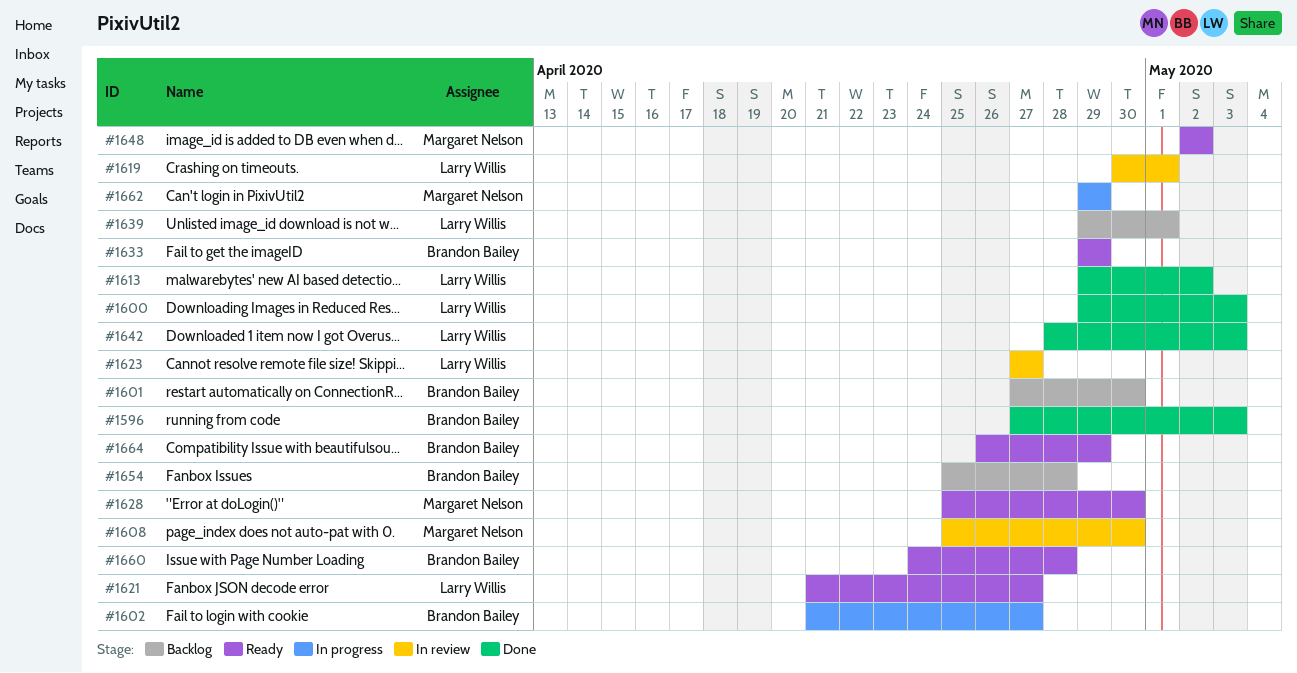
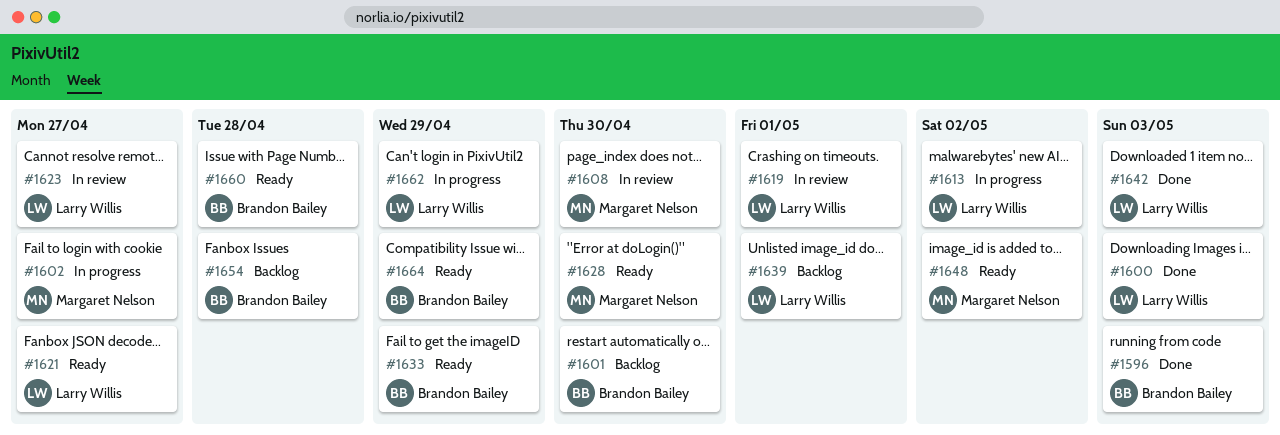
#1602, owner: Brandon Bailey -> Margaret Nelson
#1613, status: Done -> In progress
#1662, owner: Margaret Nelson -> Larry Willis

